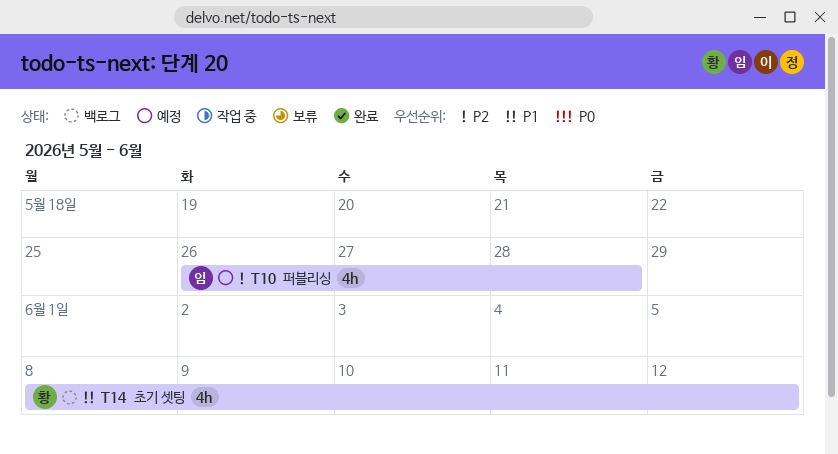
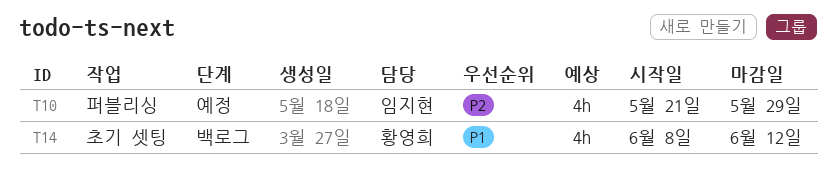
T10, start: May 26 -> May 21
T10, due: May 28 -> May 29

